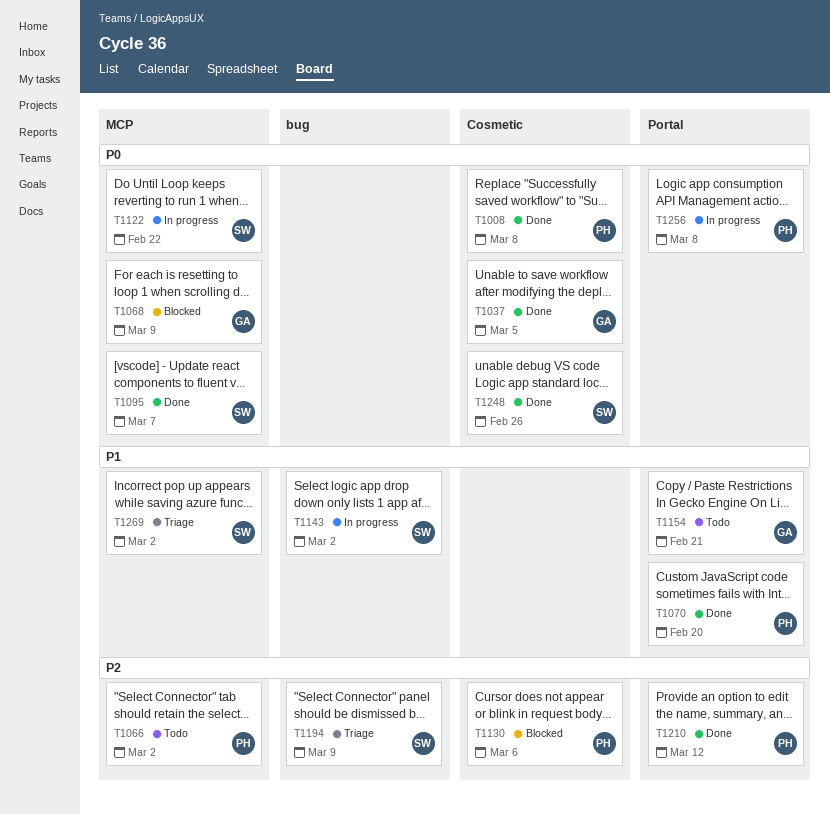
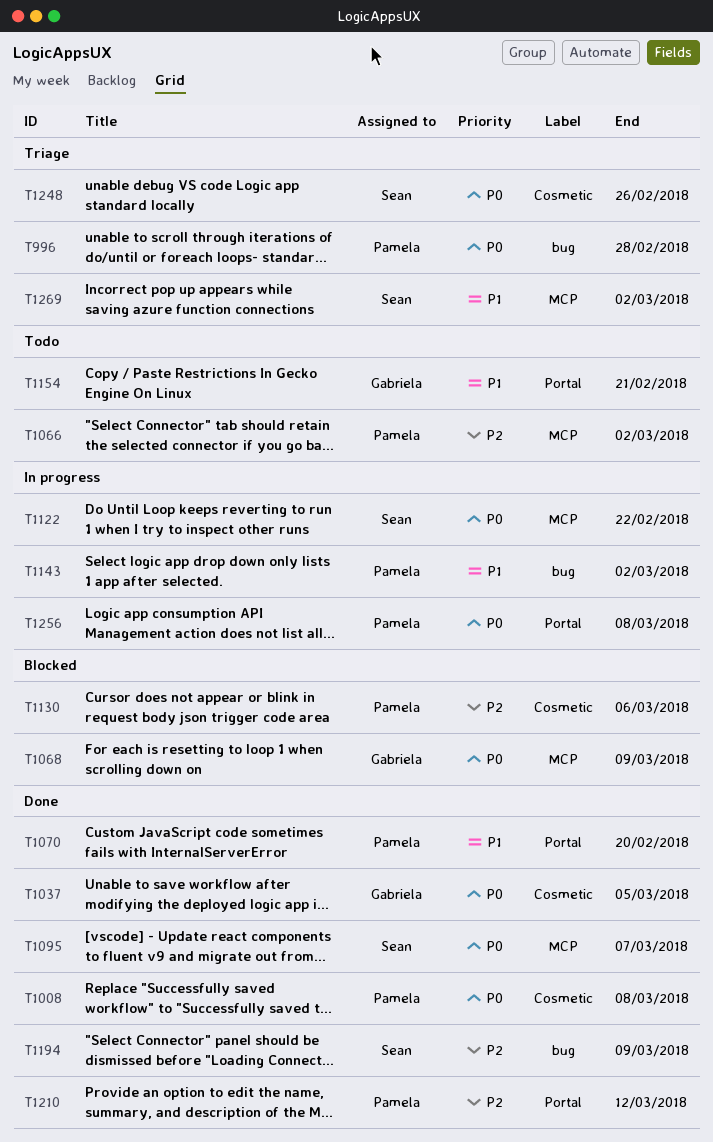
T996: none -> present
T1143, owner: Sean -> Pamela
T1194, status: Triage -> Done
T1248, status: Done -> Triage

